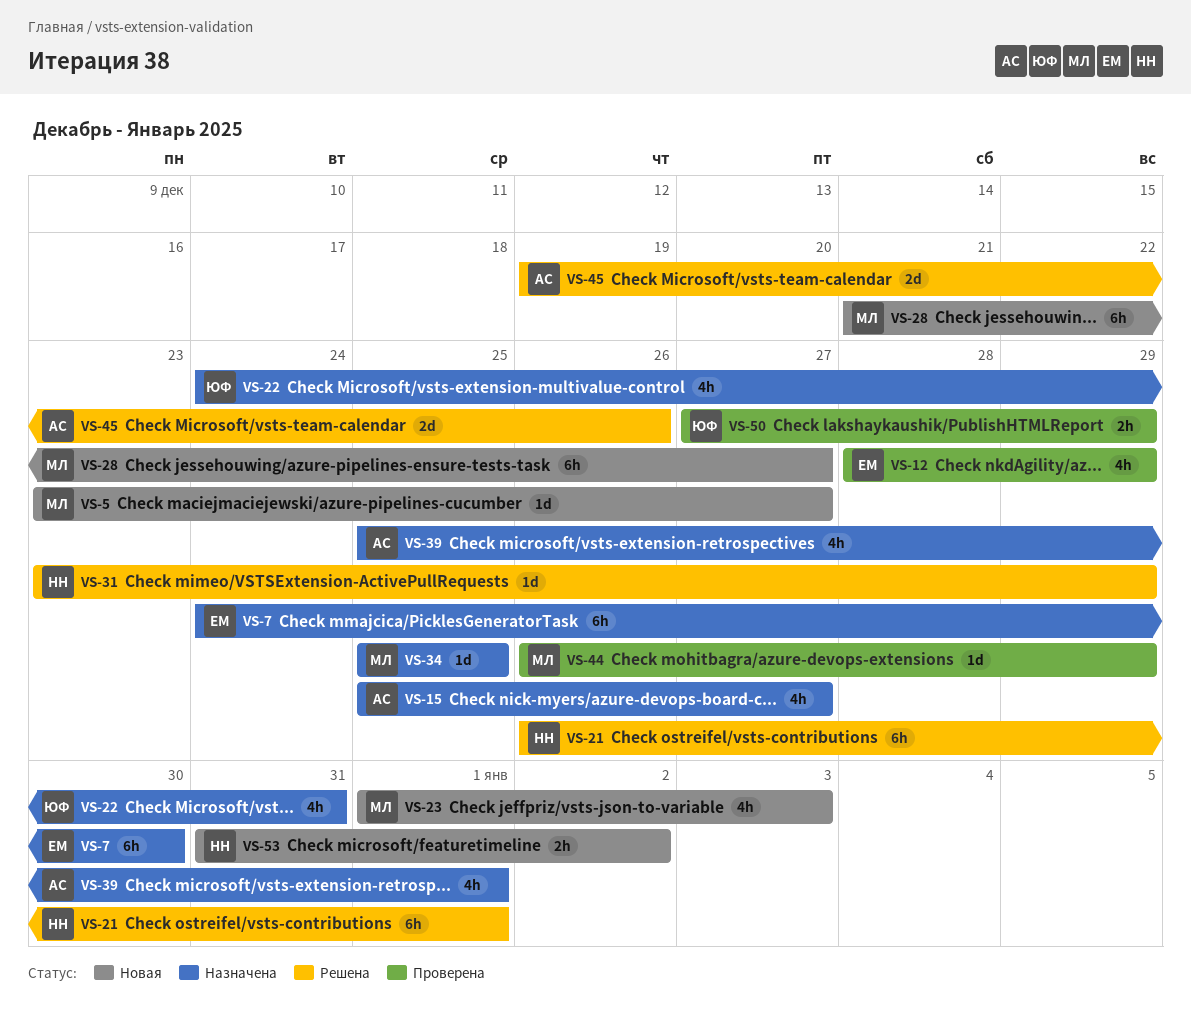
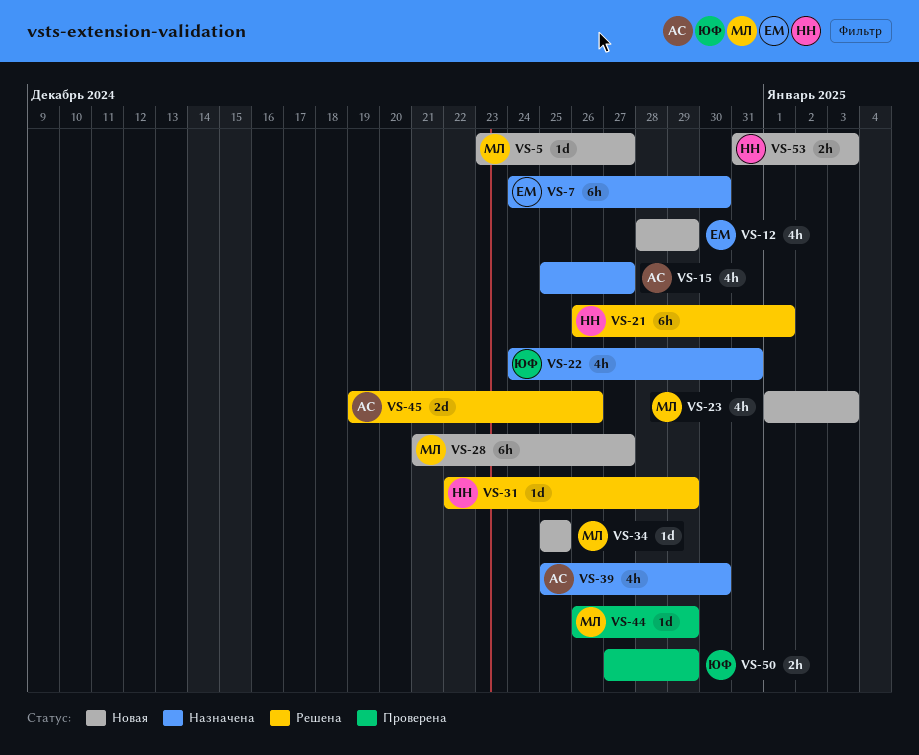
VS-12, status: Проверена -> Новая
VS-31, start: Dec 23 -> Dec 22
VS-34, status: Назначена -> Новая
VS-39, due: Jan 1 -> Dec 30
VS-53, due: Jan 2 -> Jan 3

